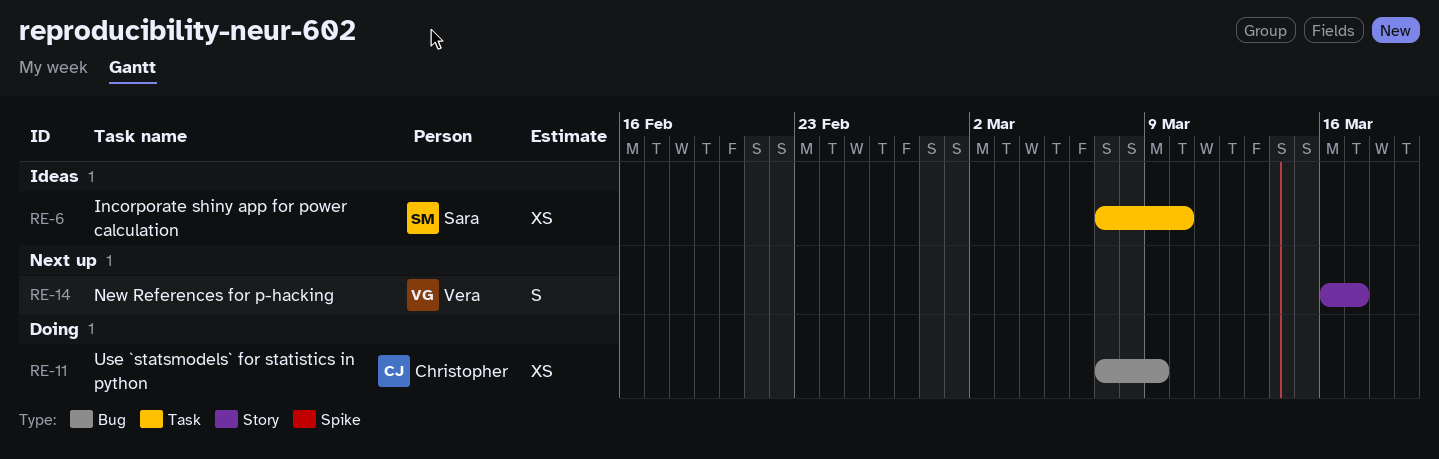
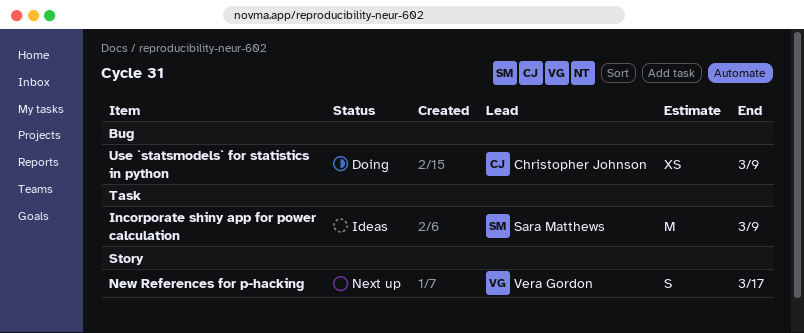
Incorporate shiny app for power calculation, estimate: XS -> M
Incorporate shiny app for power calculation, due: Mar 10 -> Mar 9

